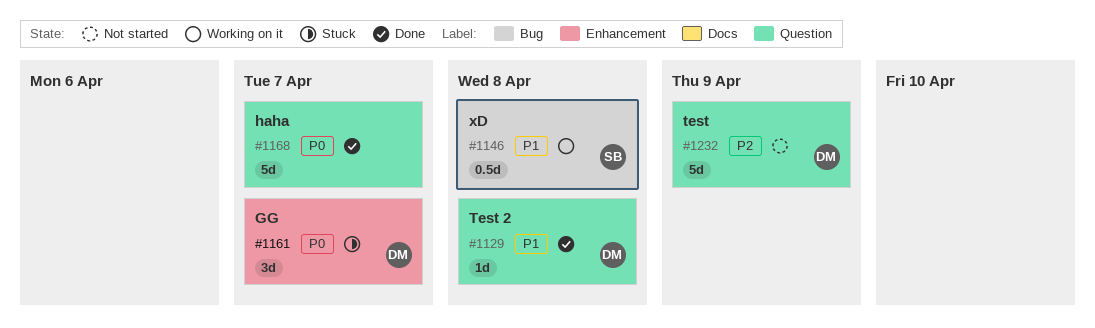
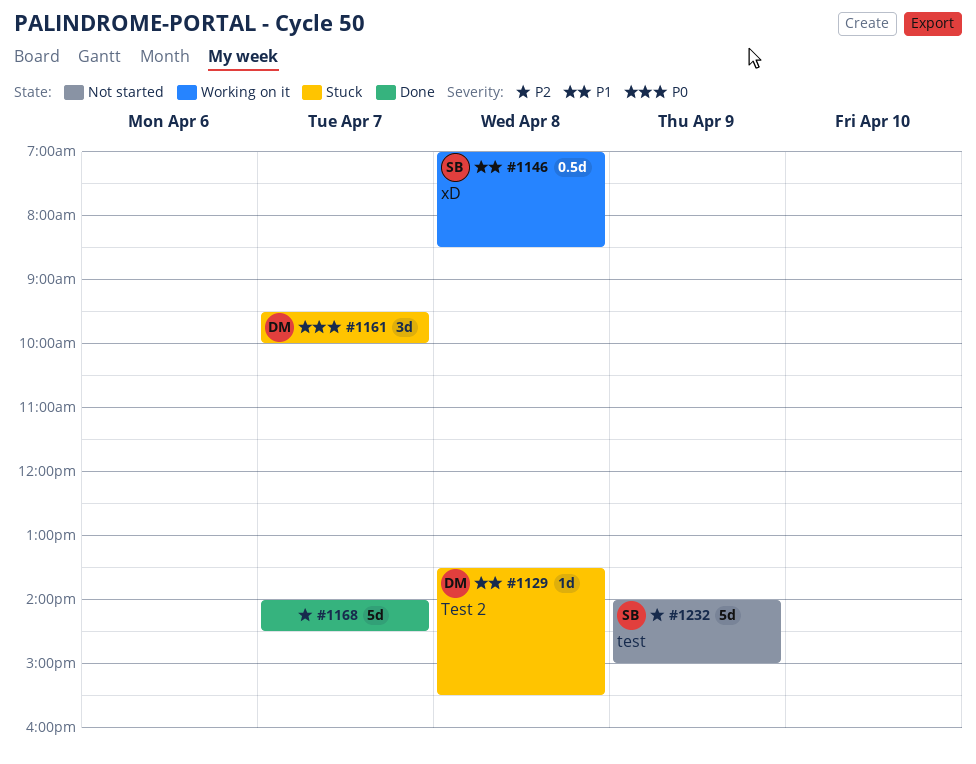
#1129, status: Done -> Stuck
#1168, priority: P0 -> P2
#1232, owner: DM -> SB

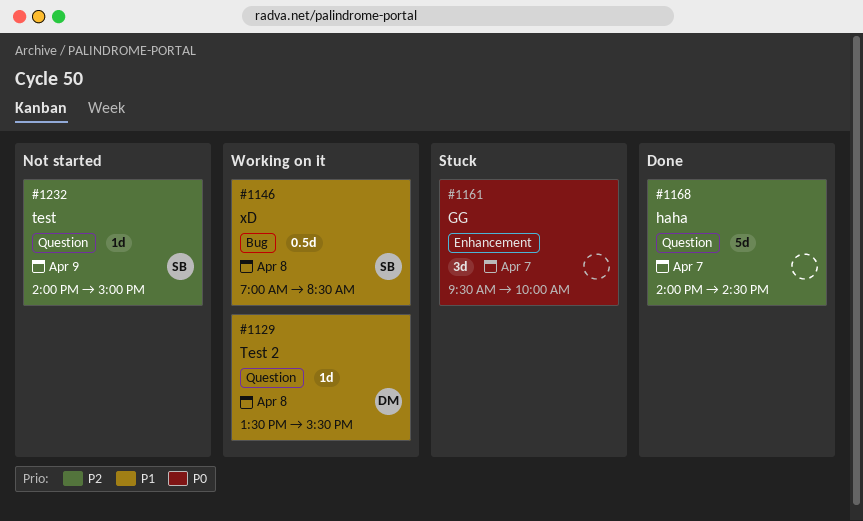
#1129, status: Stuck -> Working on it
#1161, owner: DM -> none
#1232, estimate: 5d -> 1d

